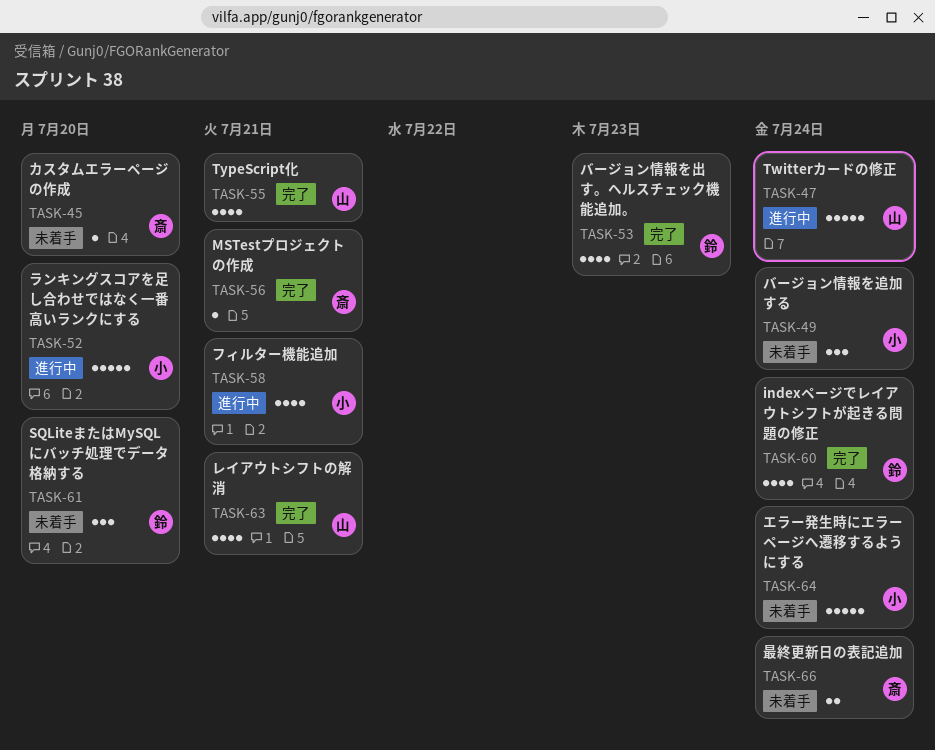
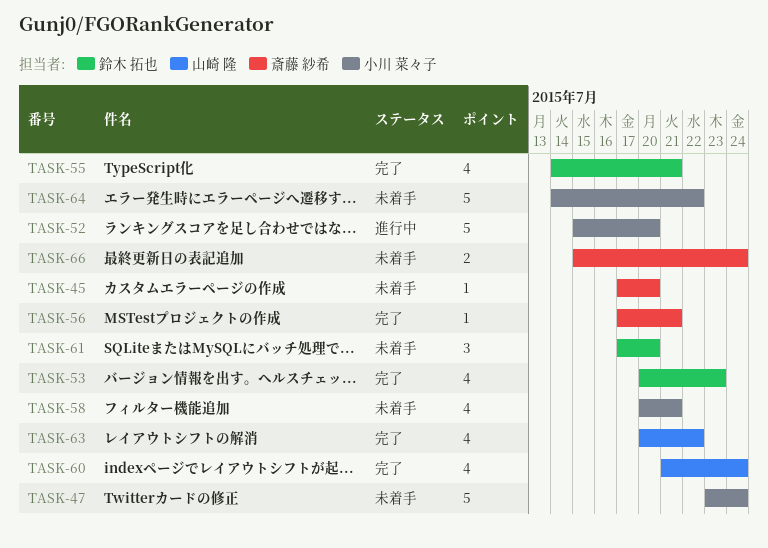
TASK-47, status: 進行中 -> 未着手
TASK-47, owner: 山崎 隆 -> 小川 菜々子
TASK-49: present -> none
TASK-55, owner: 山崎 隆 -> 鈴木 拓也
TASK-58, status: 進行中 -> 未着手
TASK-60, owner: 鈴木 拓也 -> 山崎 隆
TASK-63, due: Jul 21 -> Jul 22
TASK-64, due: Jul 24 -> Jul 22

